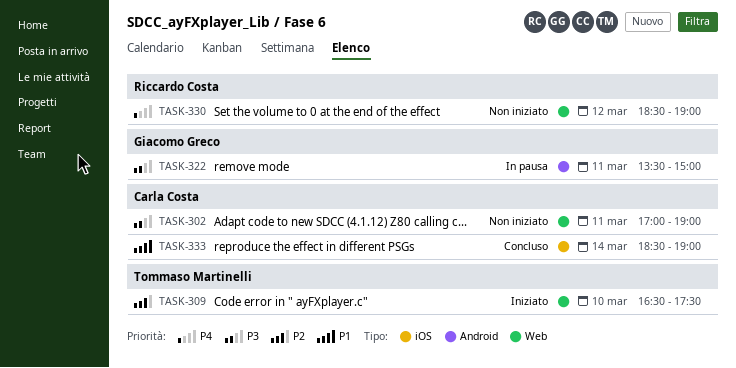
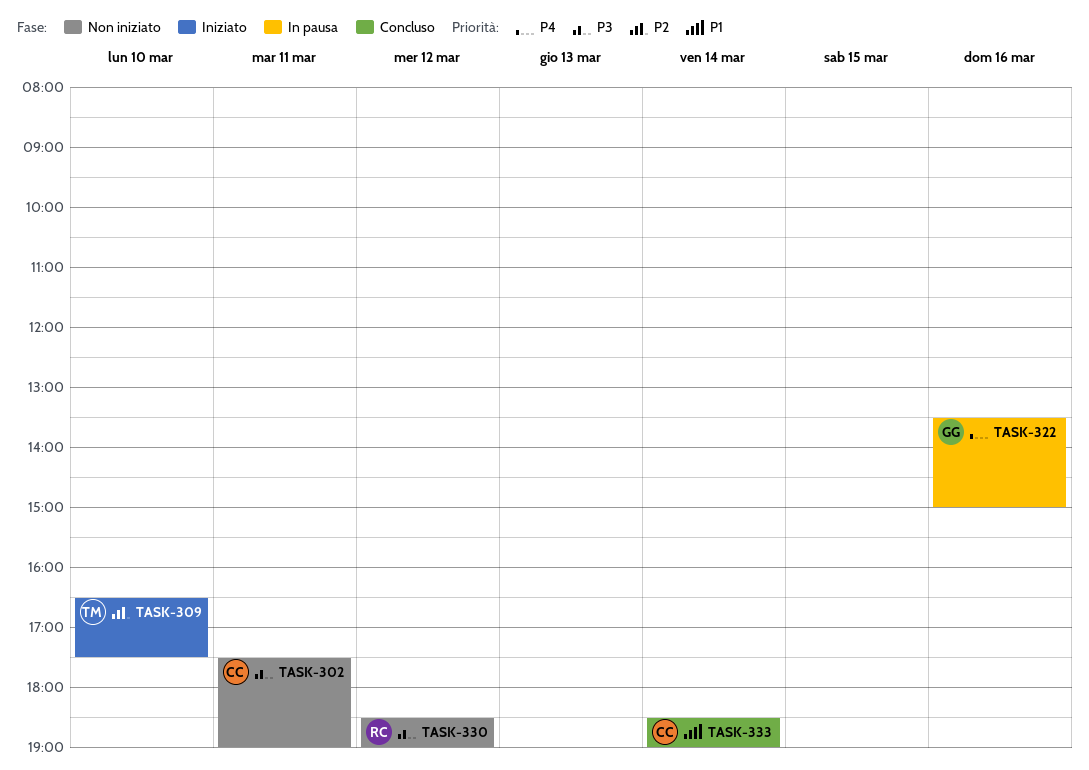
TASK-302, begins: 17:00 -> 17:30
TASK-322, priority: P3 -> P4
TASK-322, day: Mar 11 -> Mar 16
TASK-330, priority: P4 -> P3

